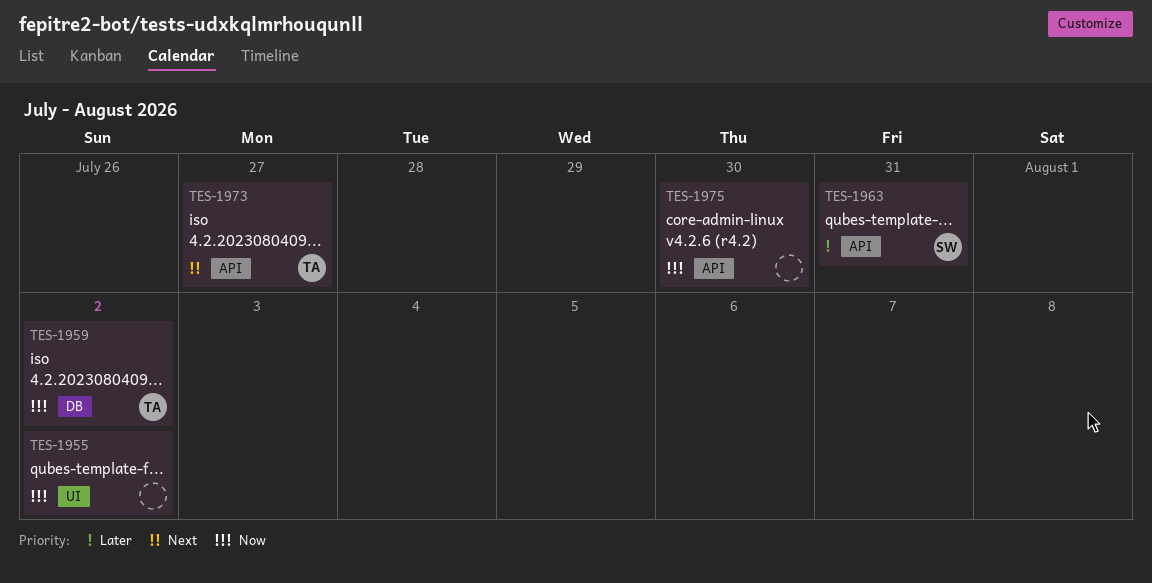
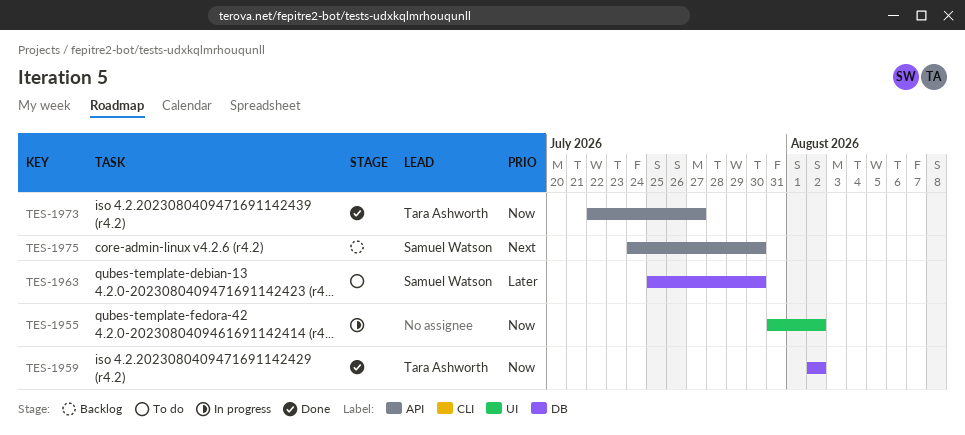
TES-1963, label: API -> DB
TES-1963, due: Jul 31 -> Jul 30
TES-1973, priority: Next -> Now
TES-1975, owner: none -> Samuel Watson
TES-1975, priority: Now -> Next

